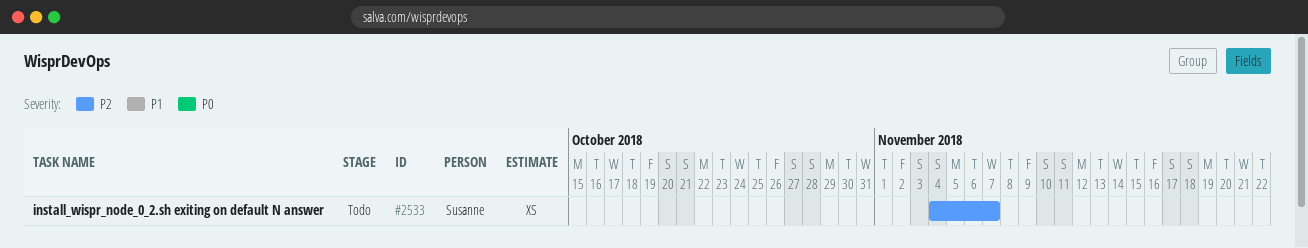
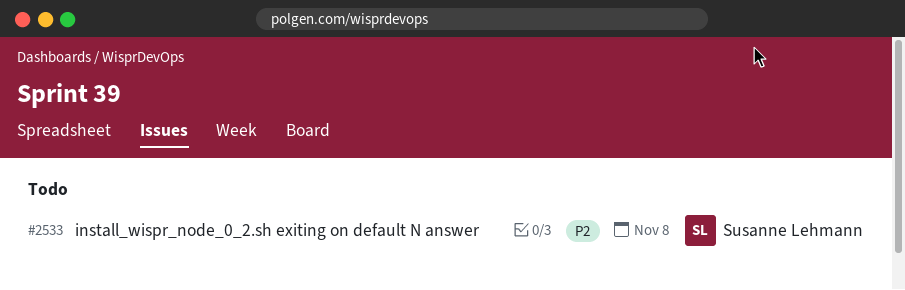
#2533, due: Nov 7 -> Nov 8

